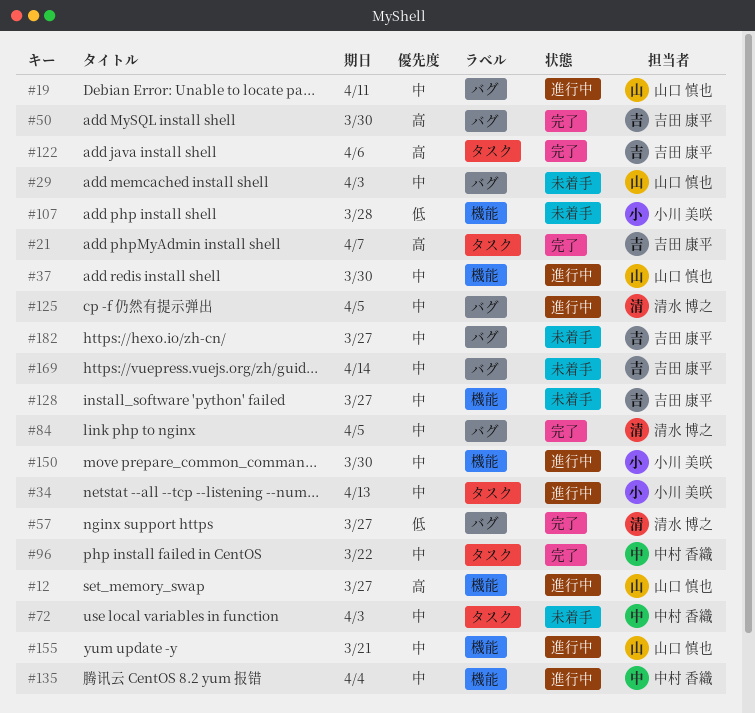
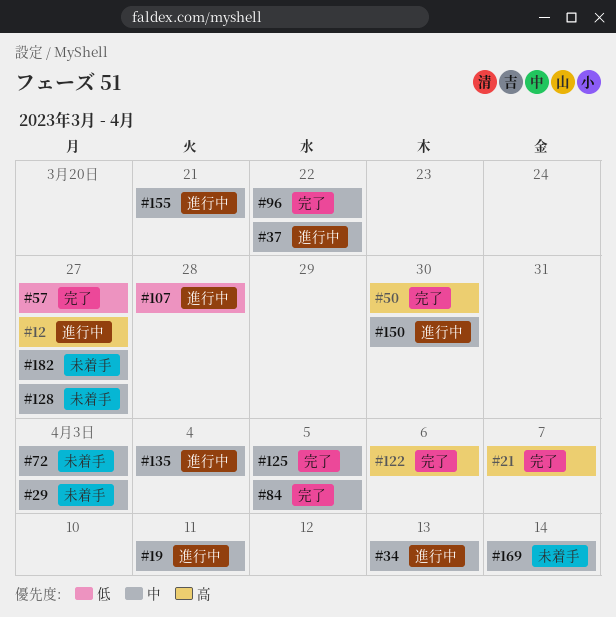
#37, due: Mar 30 -> Mar 22
#107, status: 未着手 -> 進行中
#125, status: 進行中 -> 完了

